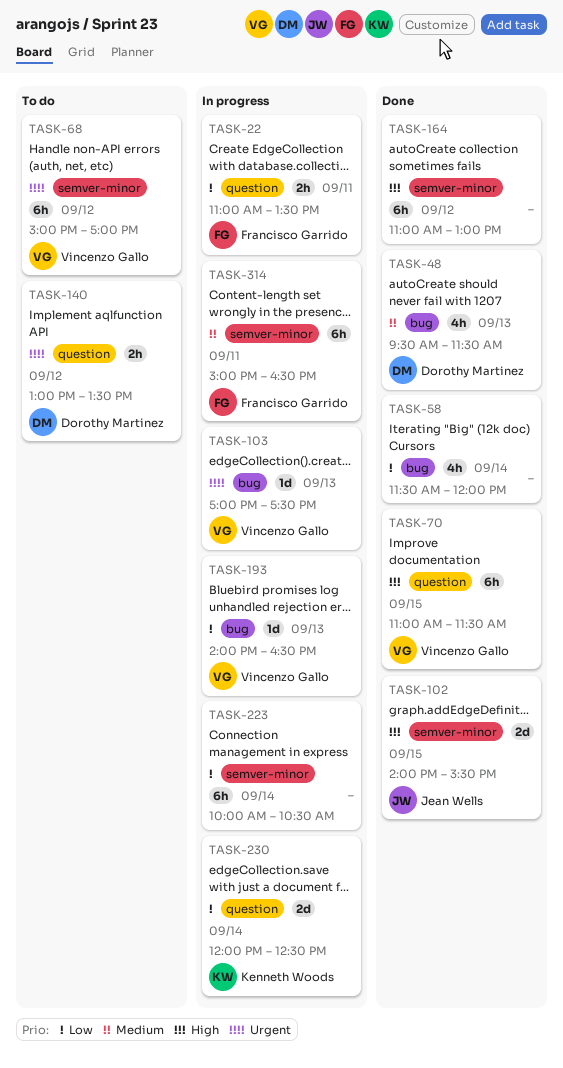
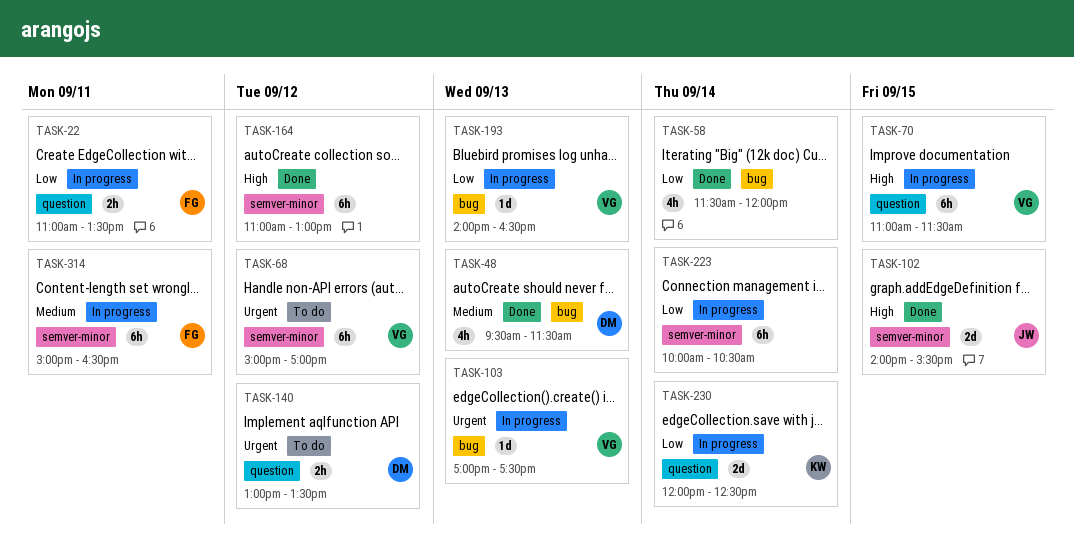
TASK-70, status: Done -> In progress

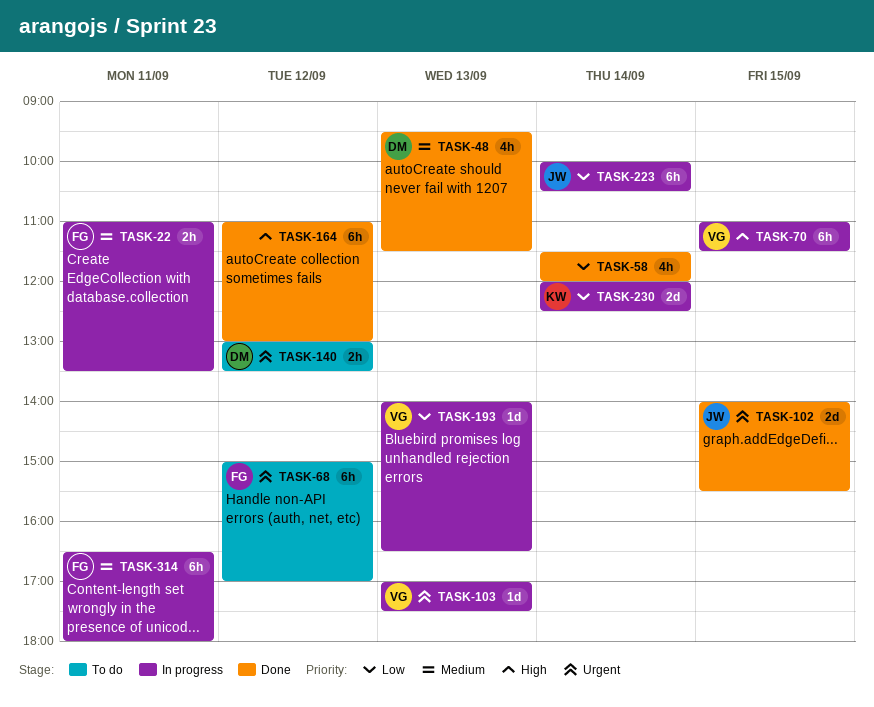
TASK-22, priority: Low -> Medium
TASK-68, owner: VG -> FG
TASK-102, priority: High -> Urgent
TASK-223, owner: none -> JW
TASK-314, begins: 15:00 -> 16:30
TASK-314, ends: 16:30 -> 18:00

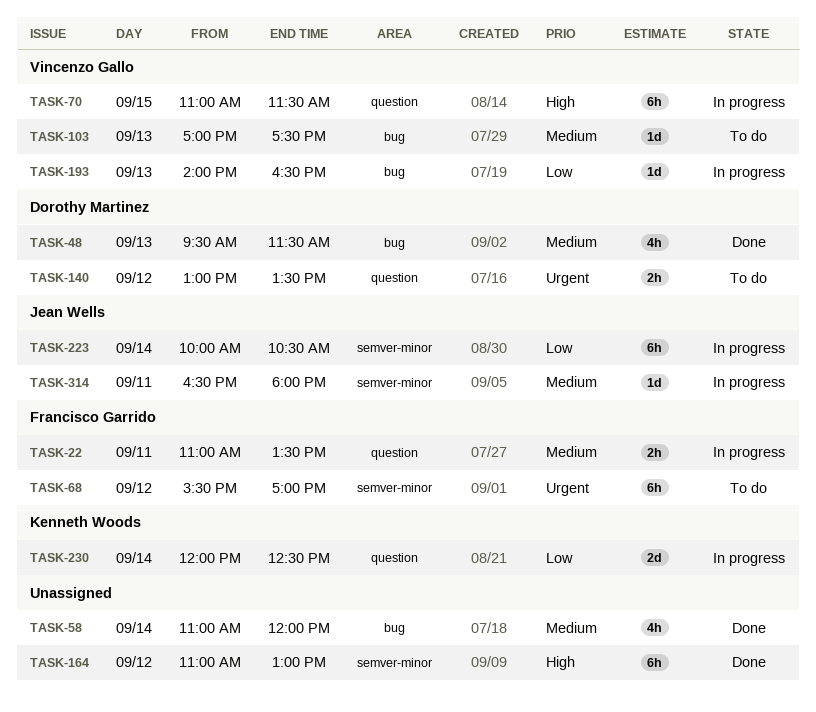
TASK-58, priority: Low -> Medium
TASK-58, begins: 11:30 -> 11:00
TASK-68, begins: 15:00 -> 15:30
TASK-102: present -> none
TASK-103, status: In progress -> To do
TASK-103, priority: Urgent -> Medium
TASK-314, owner: Francisco Garrido -> Jean Wells
TASK-314, estimate: 6h -> 1d

